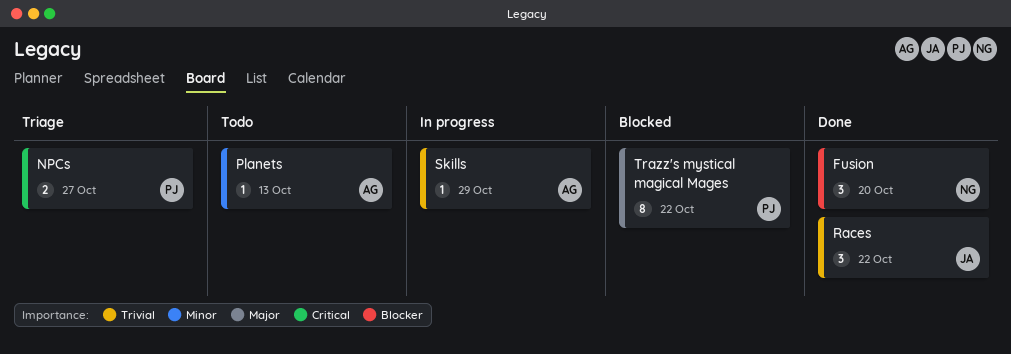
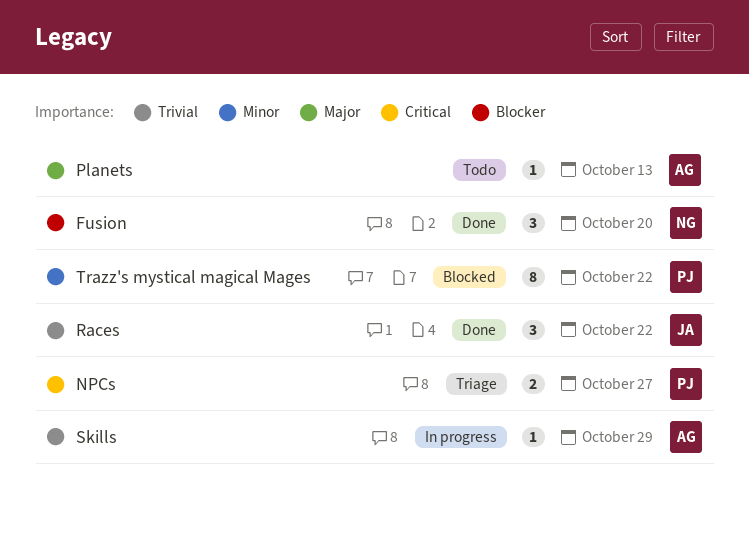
Planets, priority: Minor -> Major
Trazz's mystical magical Mages, priority: Major -> Minor

